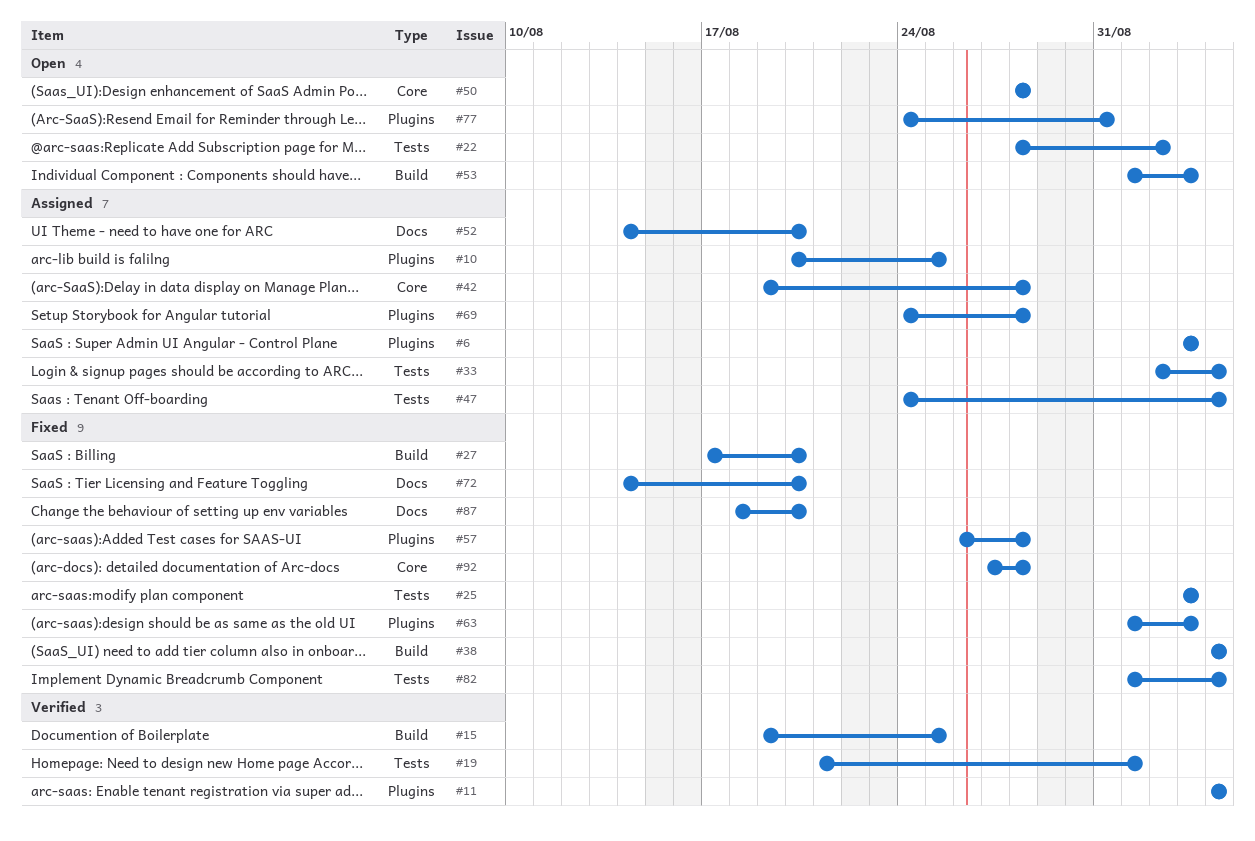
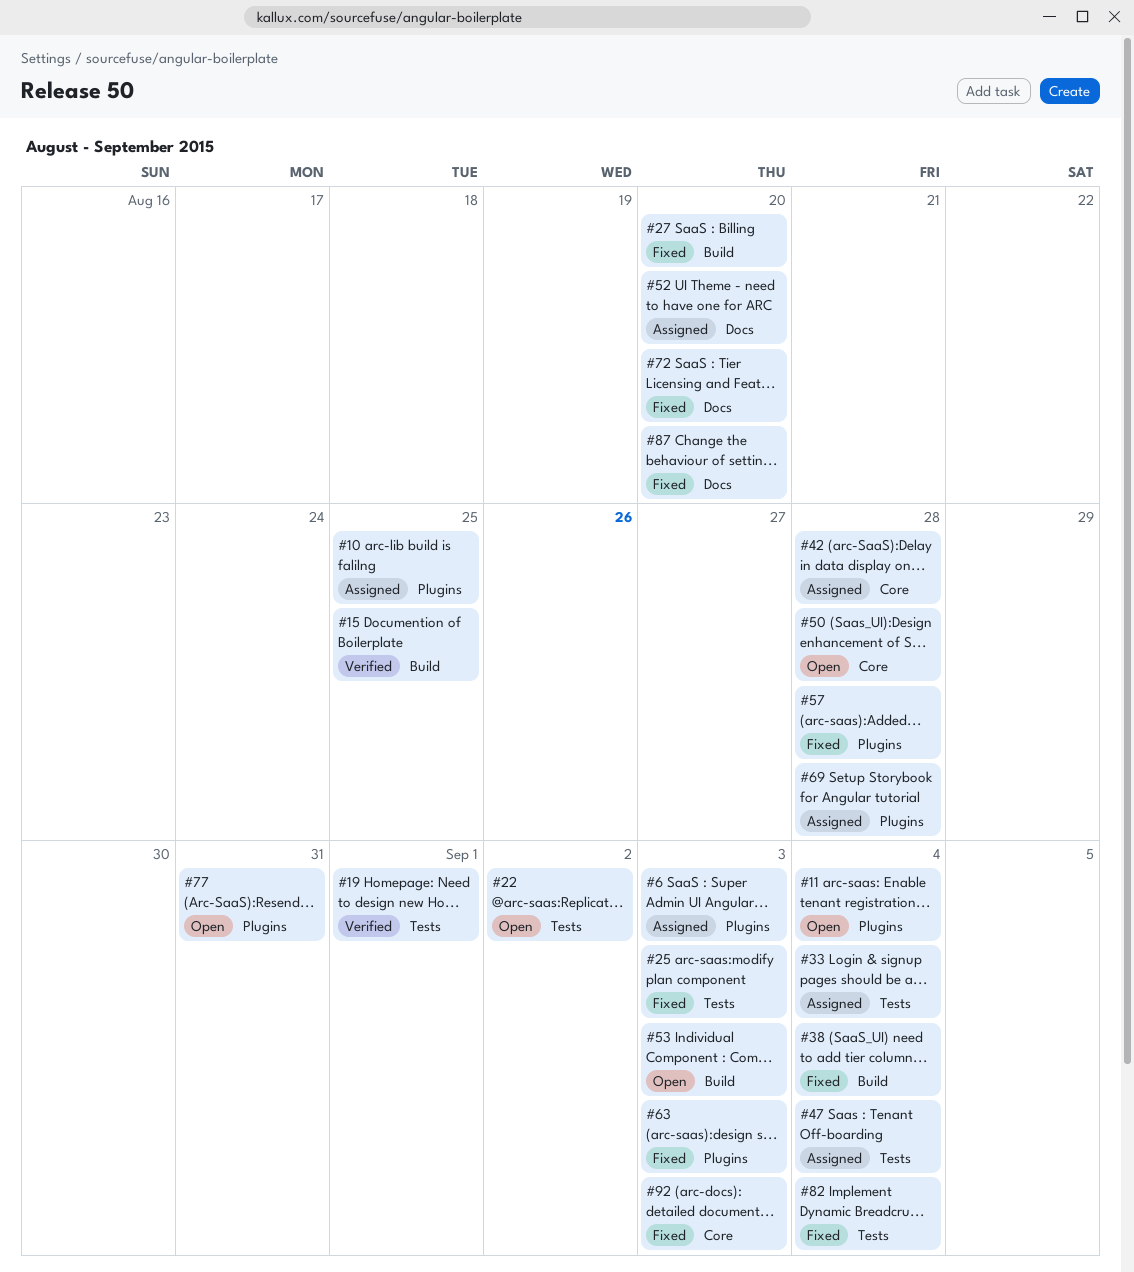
#11, status: Verified -> Open
#92, due: Aug 28 -> Sep 3

